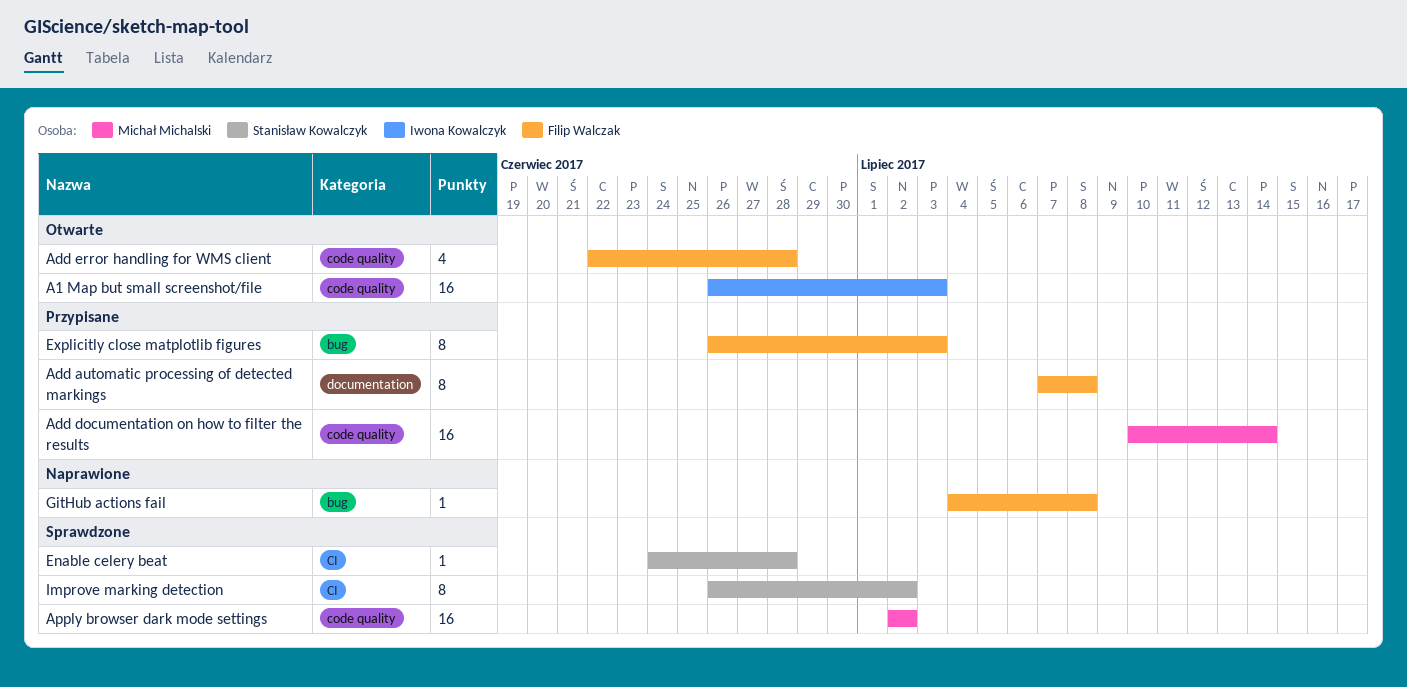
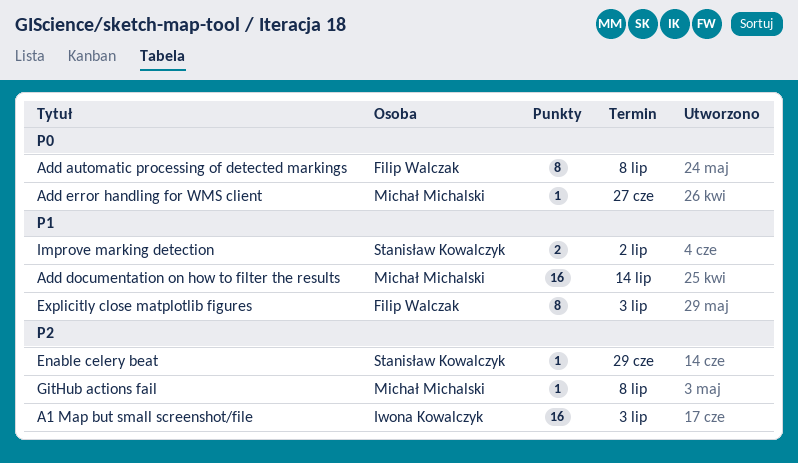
Add error handling for WMS client, owner: Filip Walczak -> Michał Michalski
Add error handling for WMS client, estimate: 4 -> 1
Add error handling for WMS client, due: Jun 28 -> Jun 27
Apply browser dark mode settings: present -> none
Enable celery beat, due: Jun 28 -> Jun 29
GitHub actions fail, owner: Filip Walczak -> Michał Michalski
Improve marking detection, estimate: 8 -> 2

